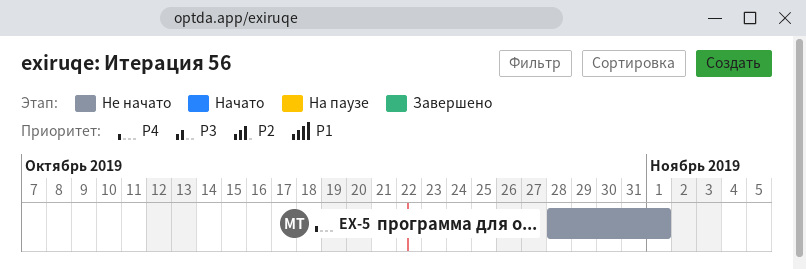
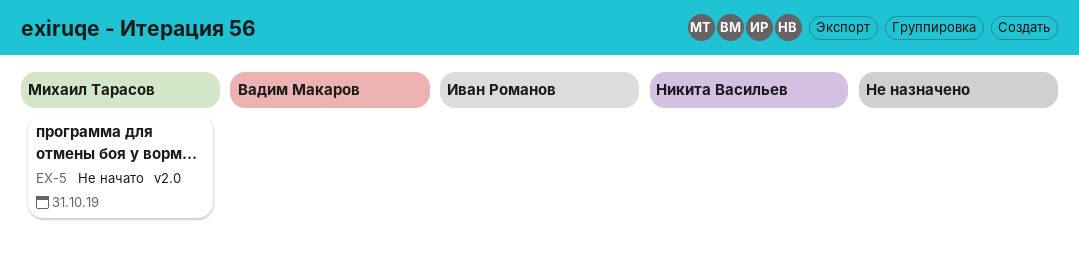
EX-5, due: Nov 1 -> Oct 31

